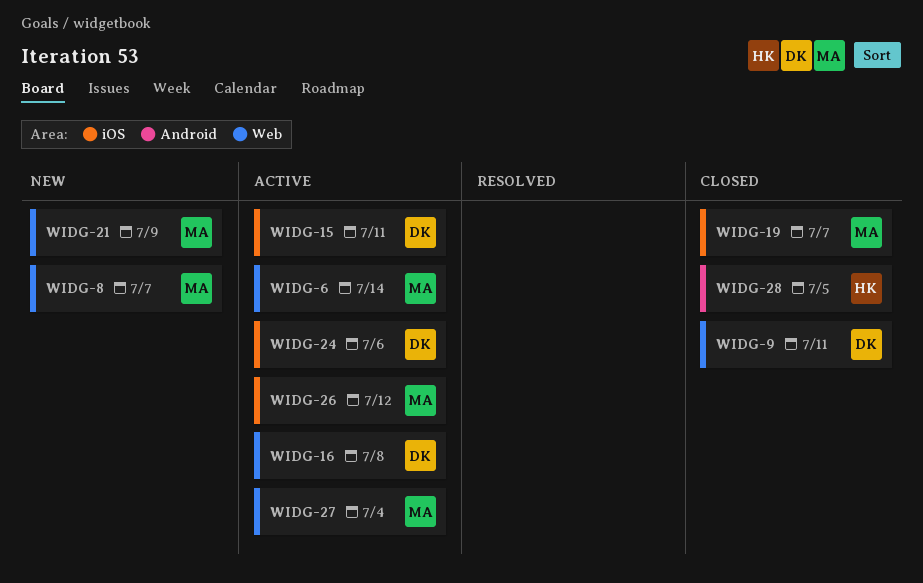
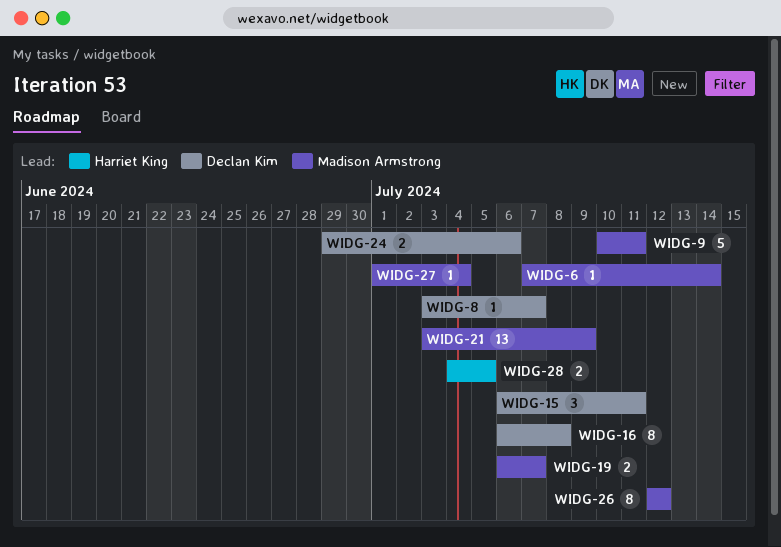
WIDG-8, owner: Madison Armstrong -> Declan Kim
WIDG-9, owner: Declan Kim -> Madison Armstrong

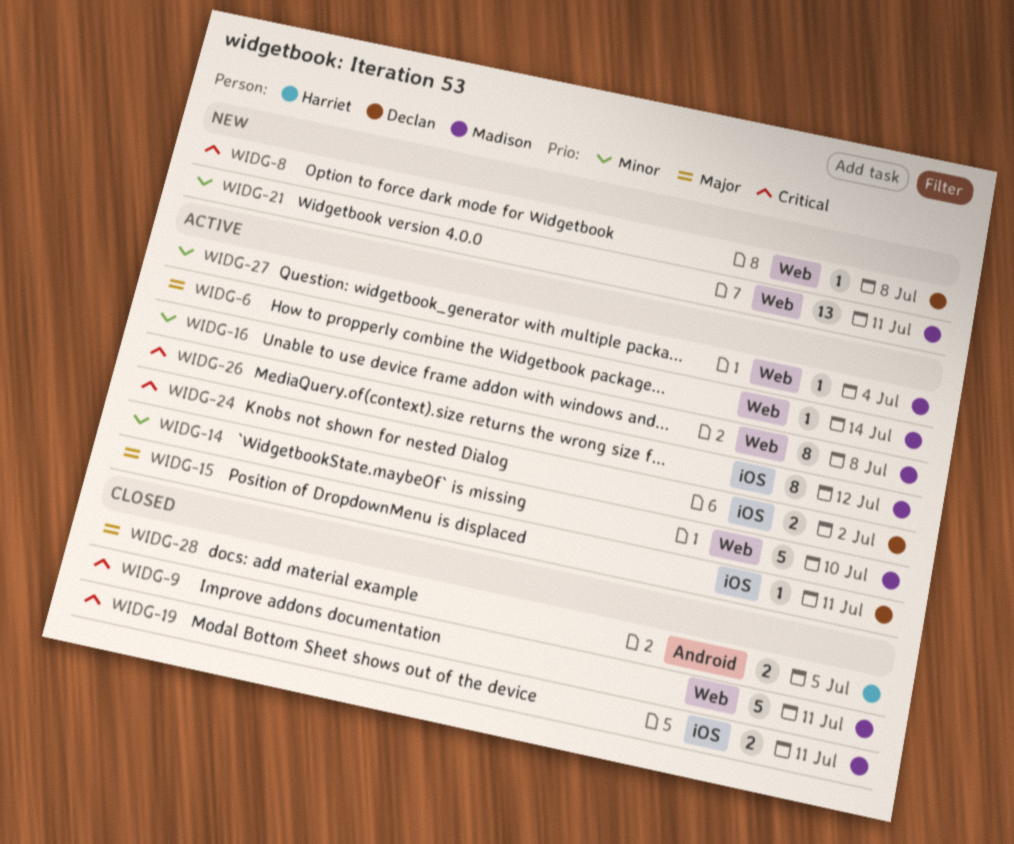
WIDG-8, due: Jul 7 -> Jul 8
WIDG-14: none -> present
WIDG-15, estimate: 3 -> 1
WIDG-16, owner: Declan Kim -> Madison Armstrong
WIDG-19, due: Jul 7 -> Jul 11
WIDG-21, due: Jul 9 -> Jul 11
WIDG-24, due: Jul 6 -> Jul 2

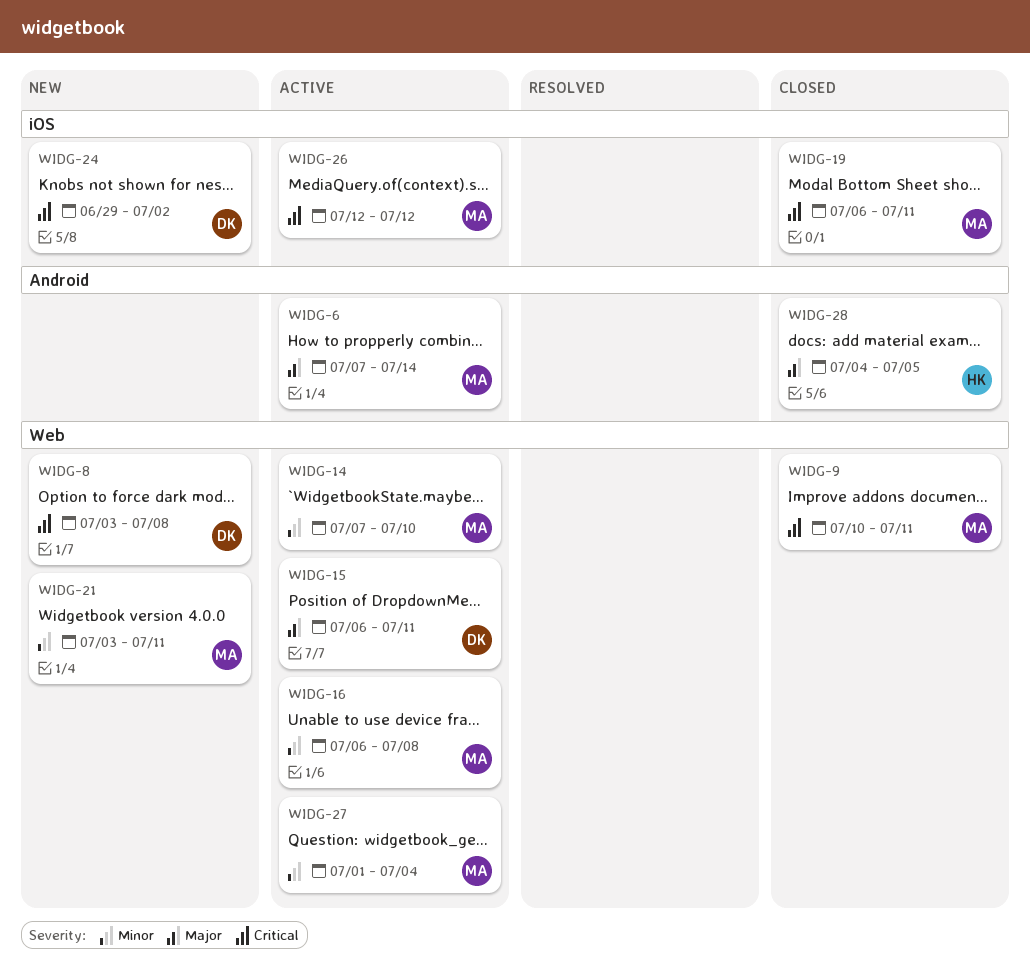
WIDG-6, label: Web -> Android
WIDG-15, label: iOS -> Web
WIDG-24, status: Active -> New

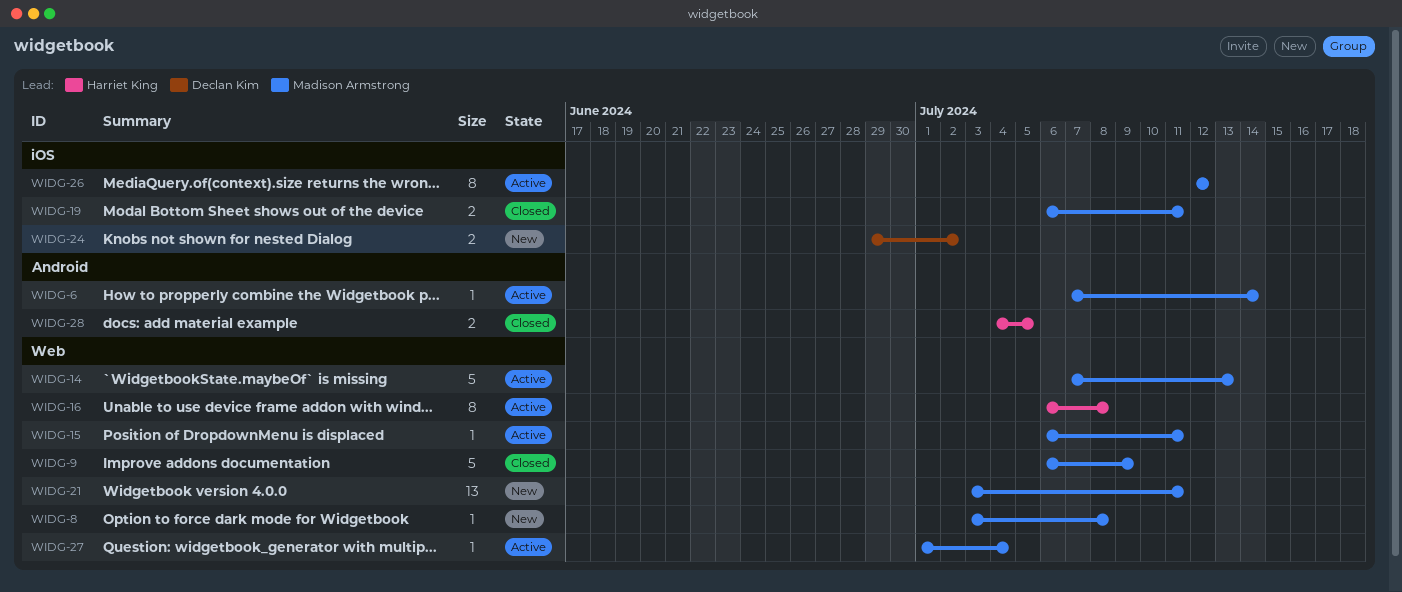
WIDG-8, owner: Declan Kim -> Madison Armstrong
WIDG-9, start: Jul 10 -> Jul 6
WIDG-9, due: Jul 11 -> Jul 9
WIDG-14, due: Jul 10 -> Jul 13
WIDG-15, owner: Declan Kim -> Madison Armstrong
WIDG-16, owner: Madison Armstrong -> Harriet King

